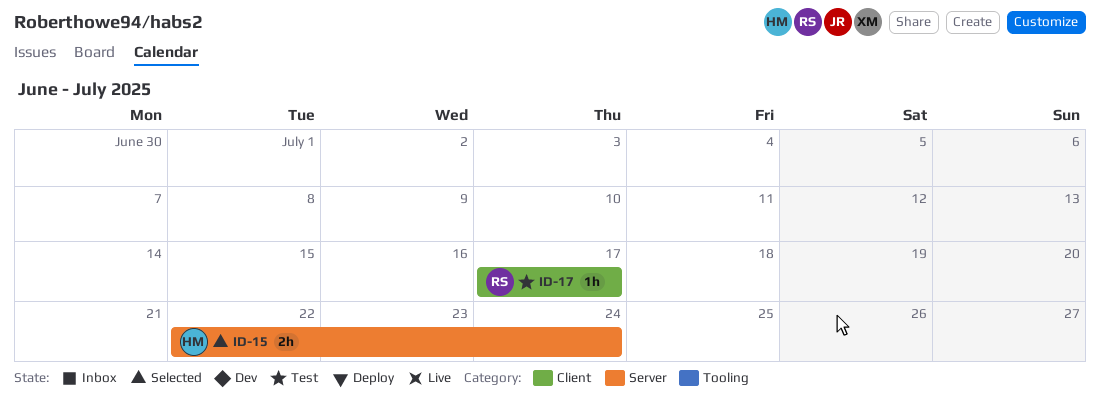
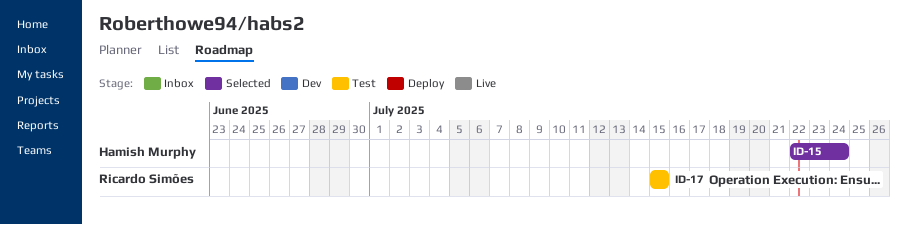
ID-17, start: Jul 17 -> Jul 15
ID-17, due: Jul 17 -> Jul 15

